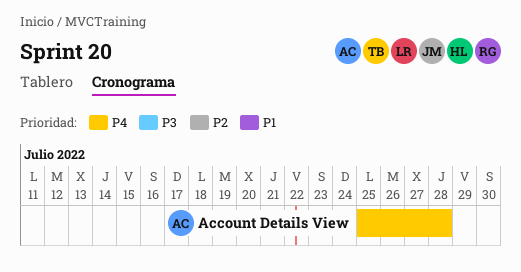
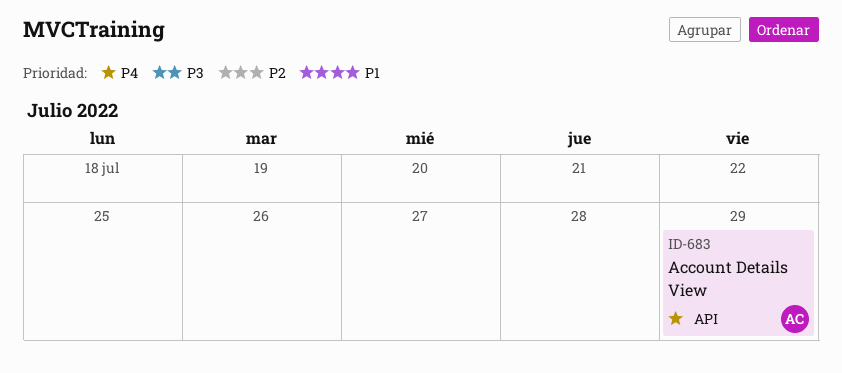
Account Details View, due: Jul 28 -> Jul 29

